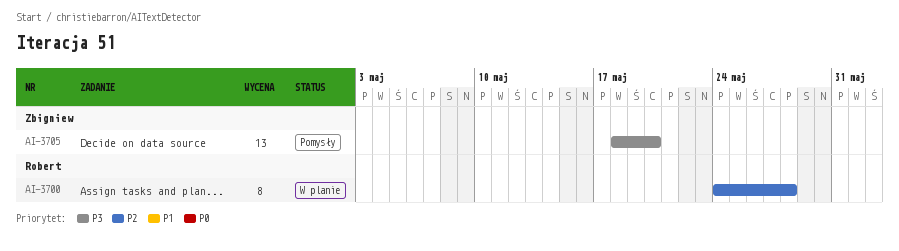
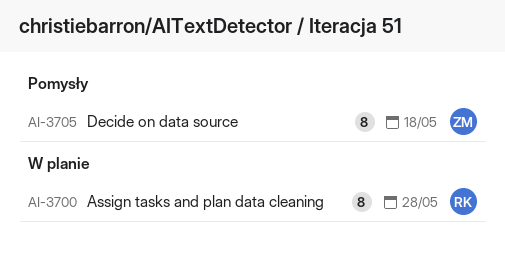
AI-3705, estimate: 13 -> 8
AI-3705, due: May 20 -> May 18

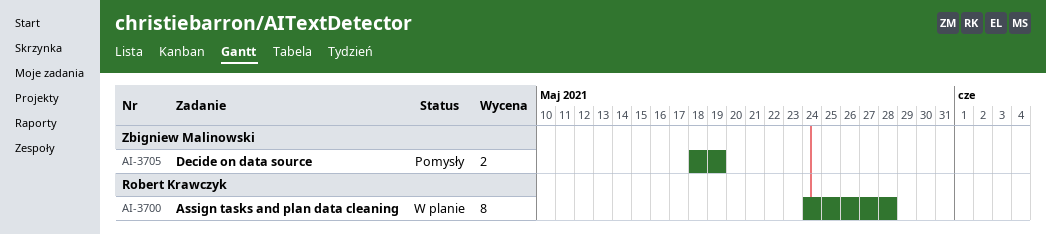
AI-3705, estimate: 8 -> 2
AI-3705, due: May 18 -> May 19

